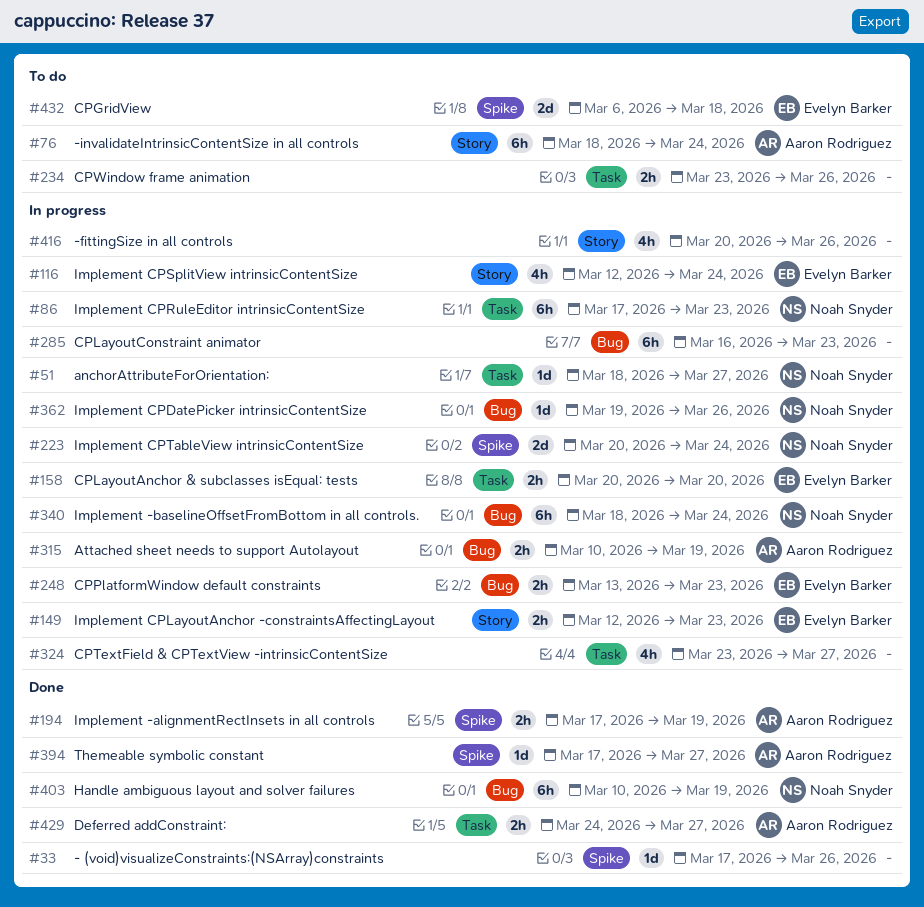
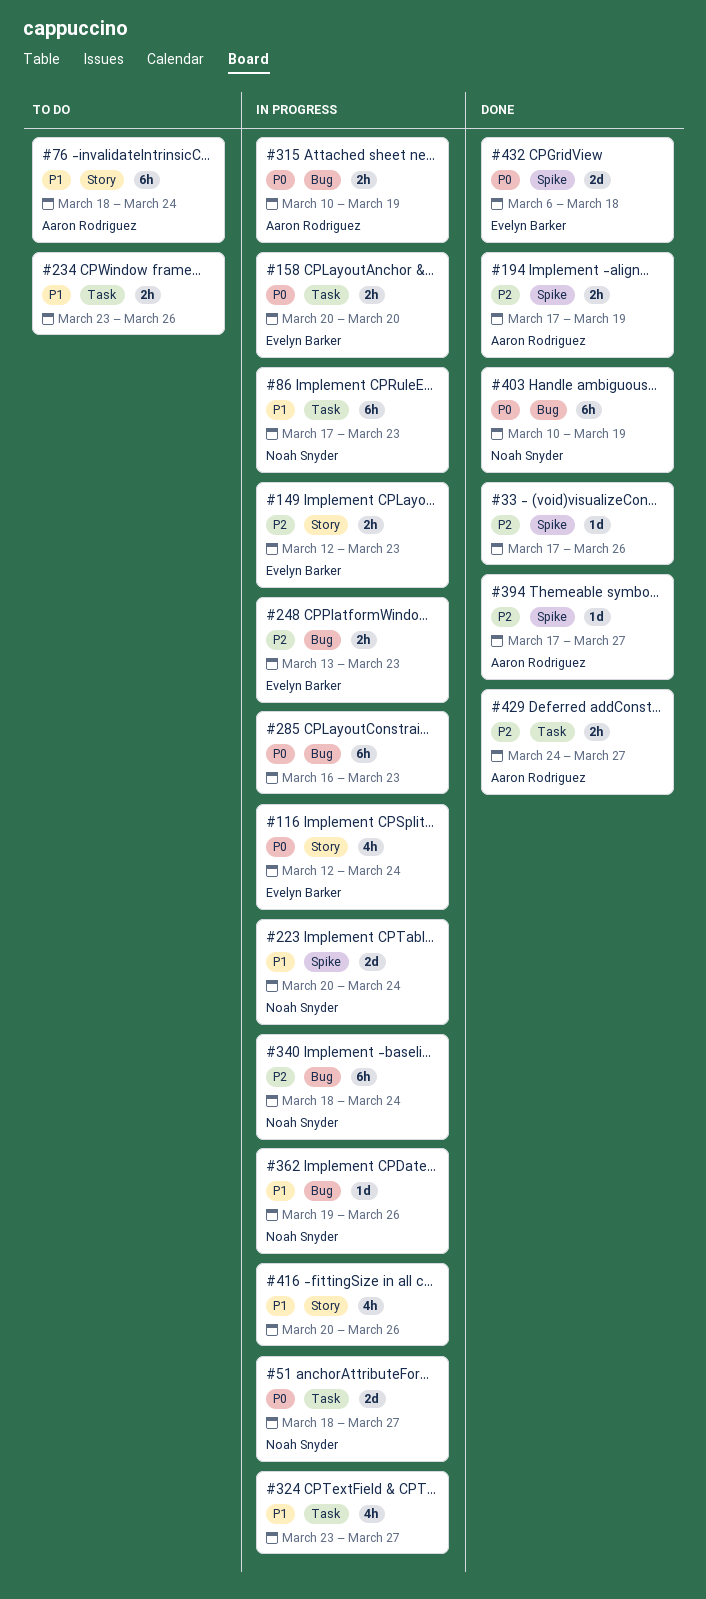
#51, estimate: 1d -> 2d
#432, status: To do -> Done

